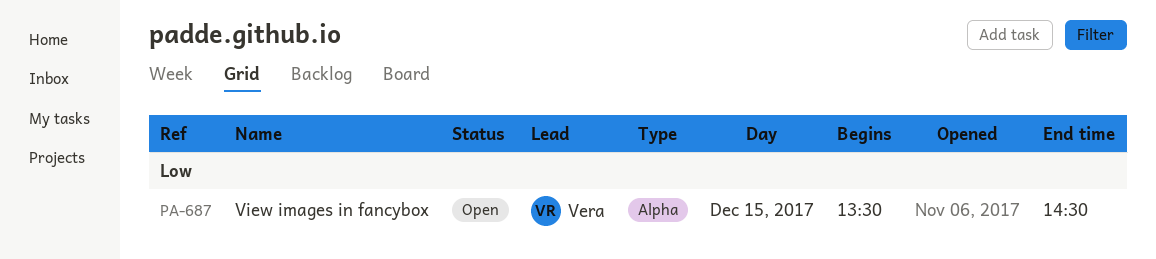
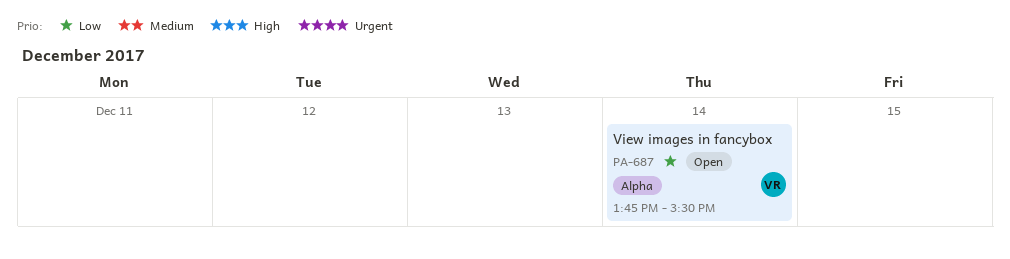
PA-687, day: Dec 15 -> Dec 14
PA-687, begins: 13:30 -> 13:45
PA-687, ends: 14:30 -> 15:30

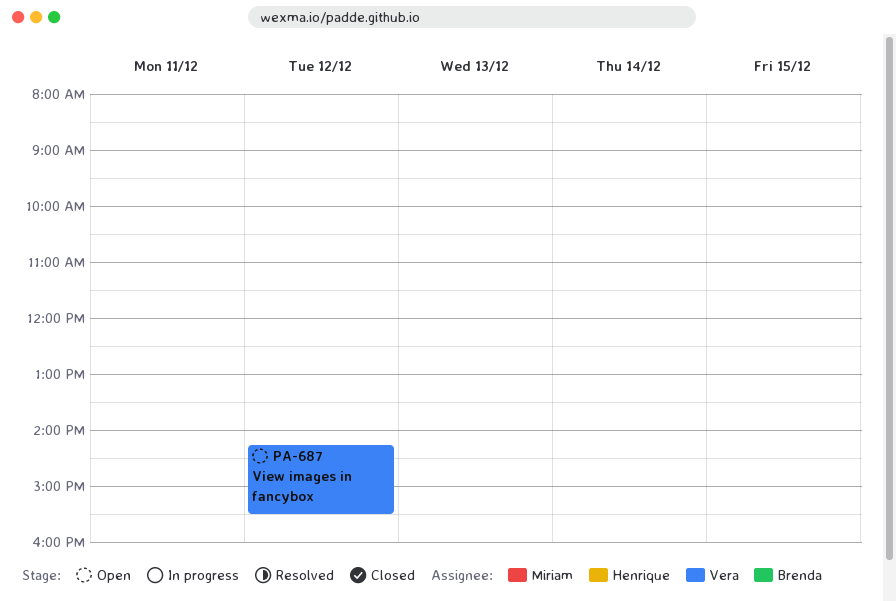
PA-687, day: Dec 14 -> Dec 12
PA-687, begins: 13:45 -> 14:15

